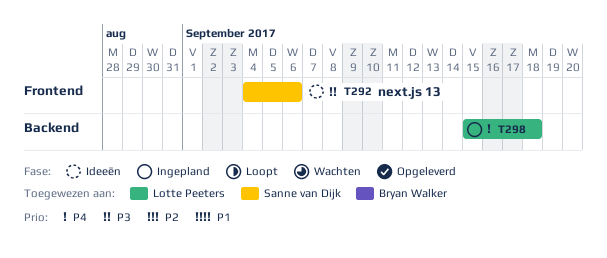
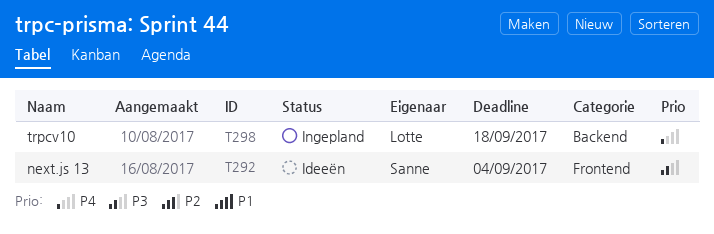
T292, due: Sep 6 -> Sep 4

